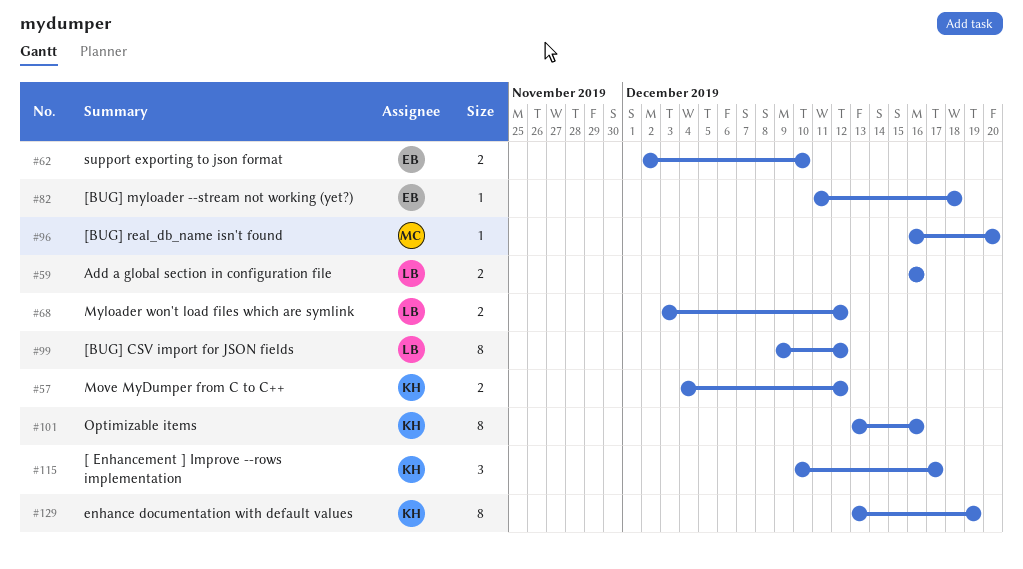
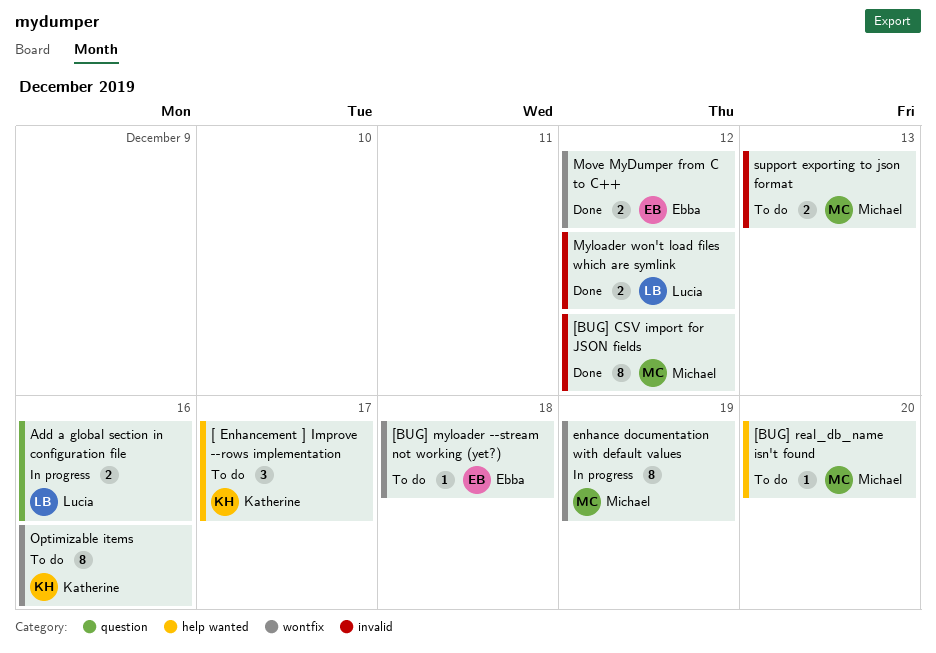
[BUG] CSV import for JSON fields, owner: Lucia -> Michael
enhance documentation with default values, owner: Katherine -> Michael
Move MyDumper from C to C++, owner: Katherine -> Ebba
support exporting to json format, owner: Ebba -> Michael
support exporting to json format, due: Dec 10 -> Dec 13

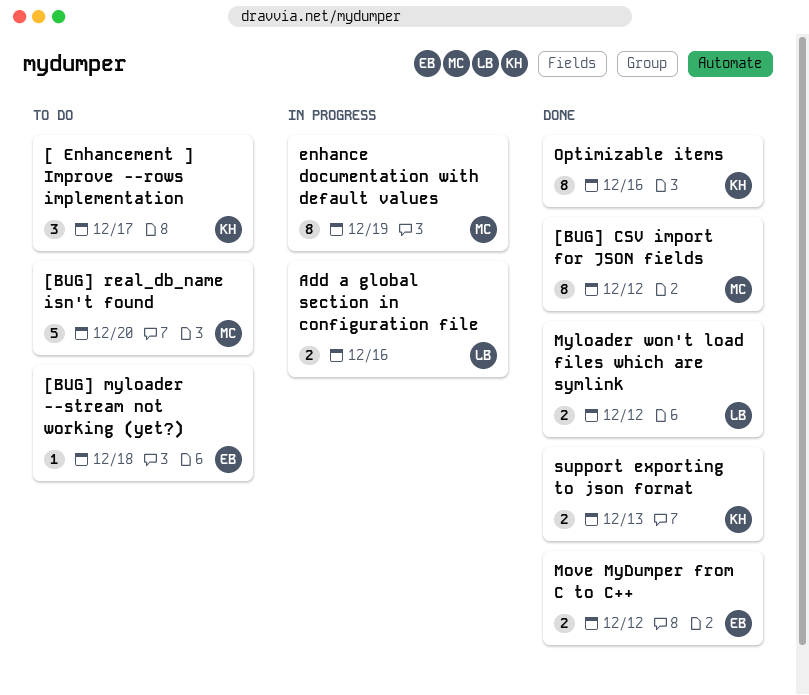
[BUG] real_db_name isn't found, estimate: 1 -> 5
Optimizable items, status: To do -> Done
support exporting to json format, status: To do -> Done
support exporting to json format, owner: Michael -> Katherine

